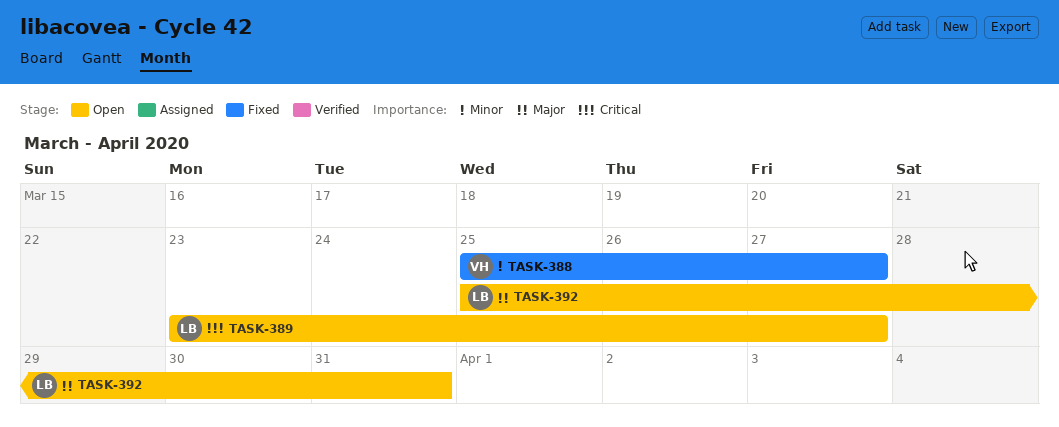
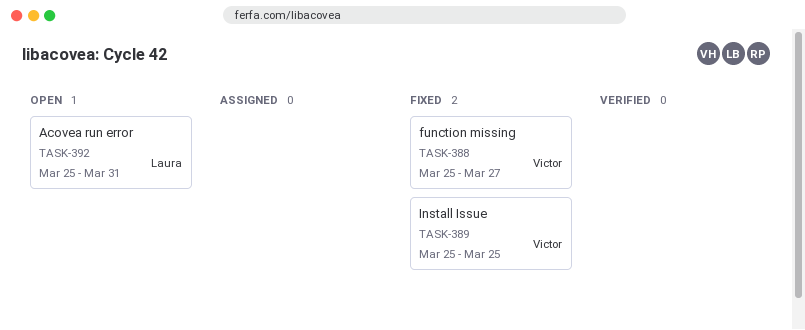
TASK-389, status: Open -> Fixed
TASK-389, owner: Laura -> Victor
TASK-389, start: Mar 23 -> Mar 25
TASK-389, due: Mar 27 -> Mar 25

